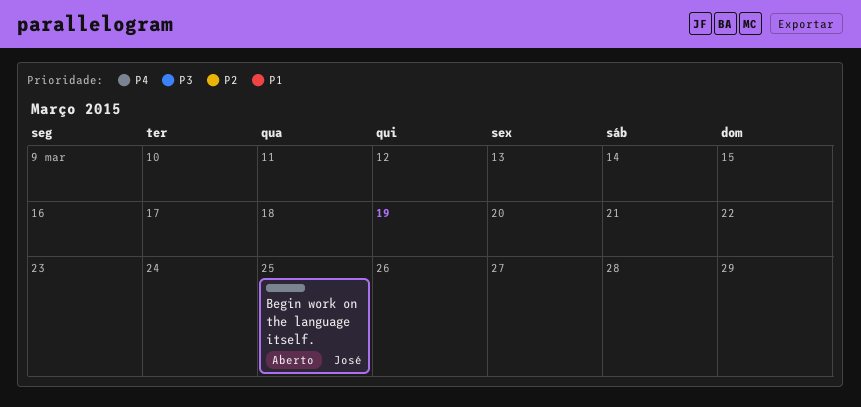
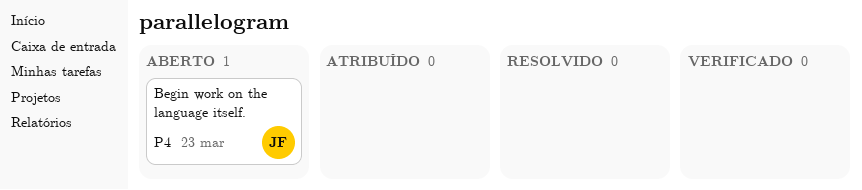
Begin work on the language itself., due: Mar 25 -> Mar 23

